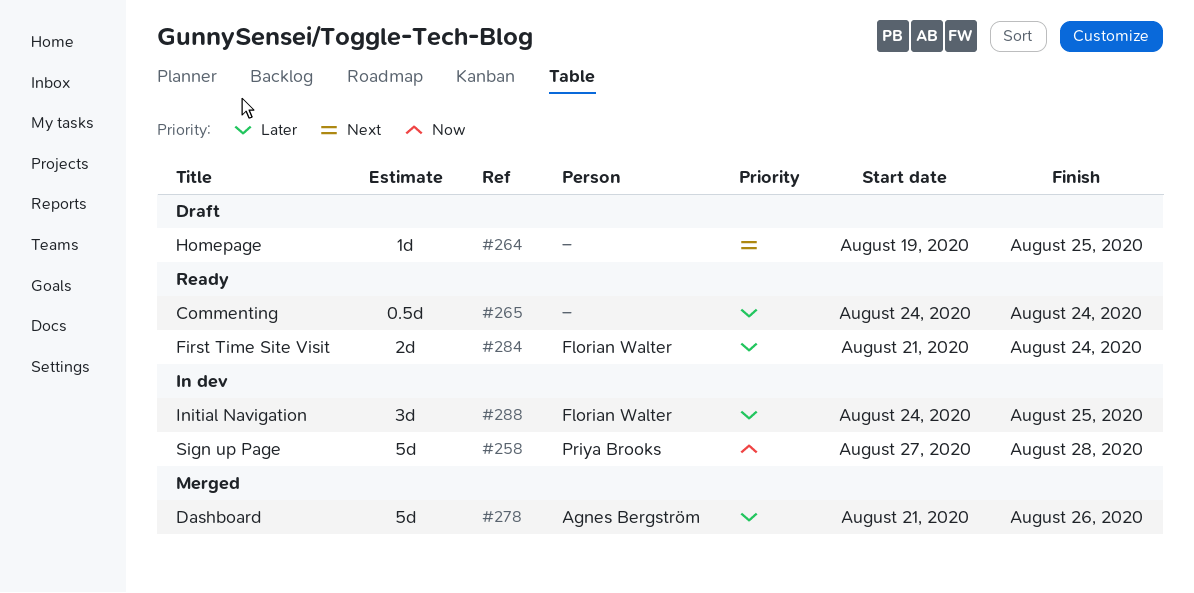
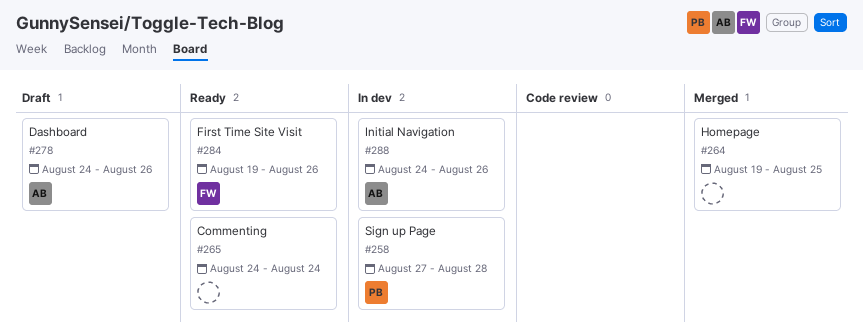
#264, status: Draft -> Merged
#278, status: Merged -> Draft
#278, start: Aug 21 -> Aug 24
#284, start: Aug 21 -> Aug 19
#284, due: Aug 24 -> Aug 26
#288, owner: Florian Walter -> Agnes Bergström
#288, due: Aug 25 -> Aug 26

